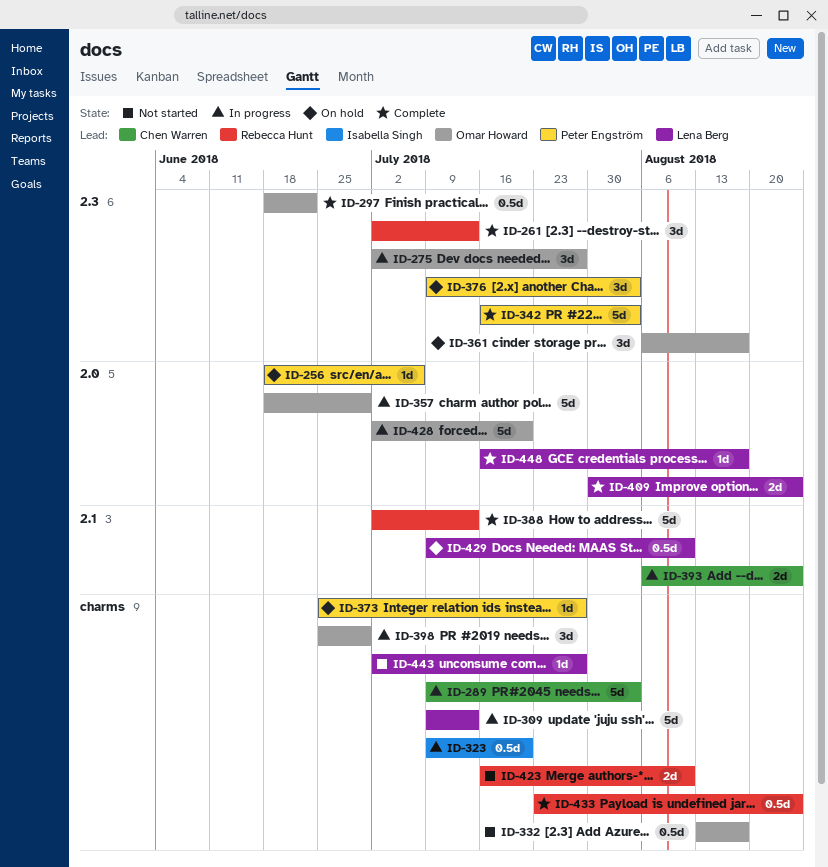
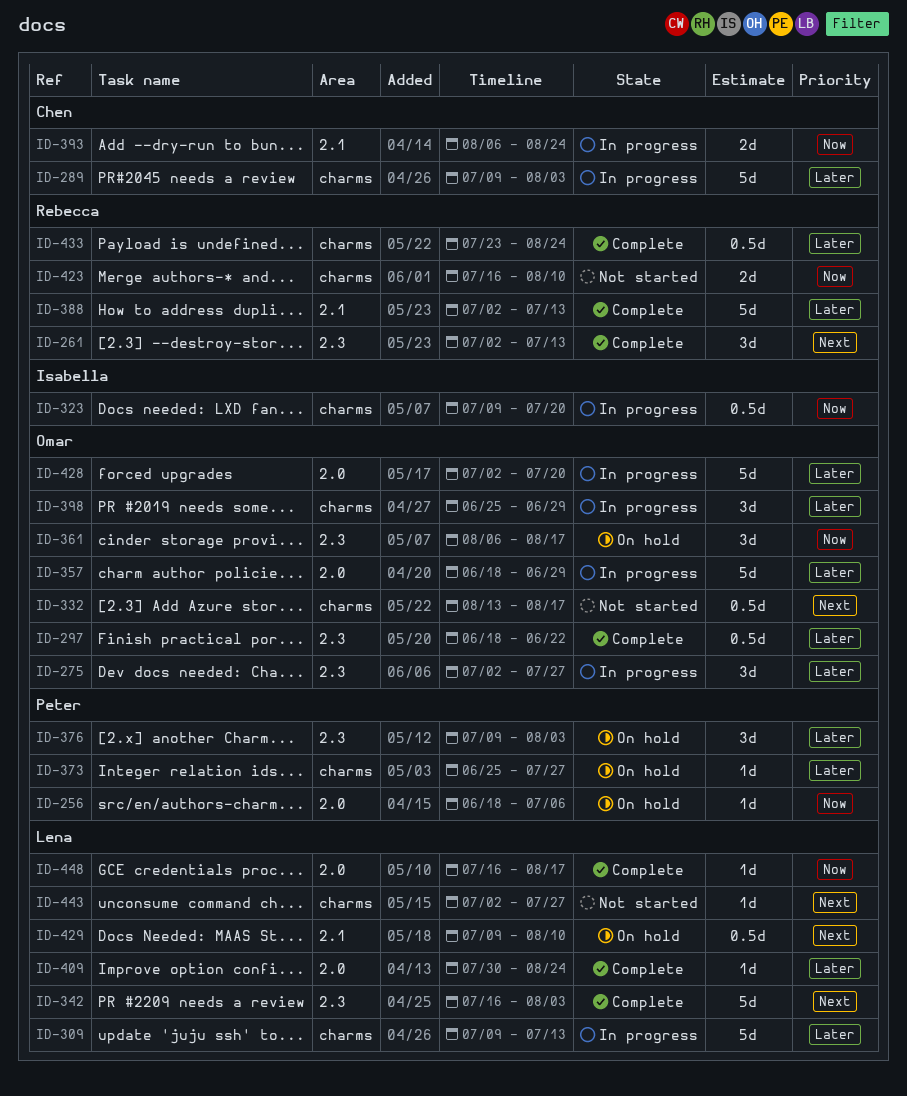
ID-342, owner: Peter Engström -> Lena Berg
ID-409, estimate: 2d -> 1d

